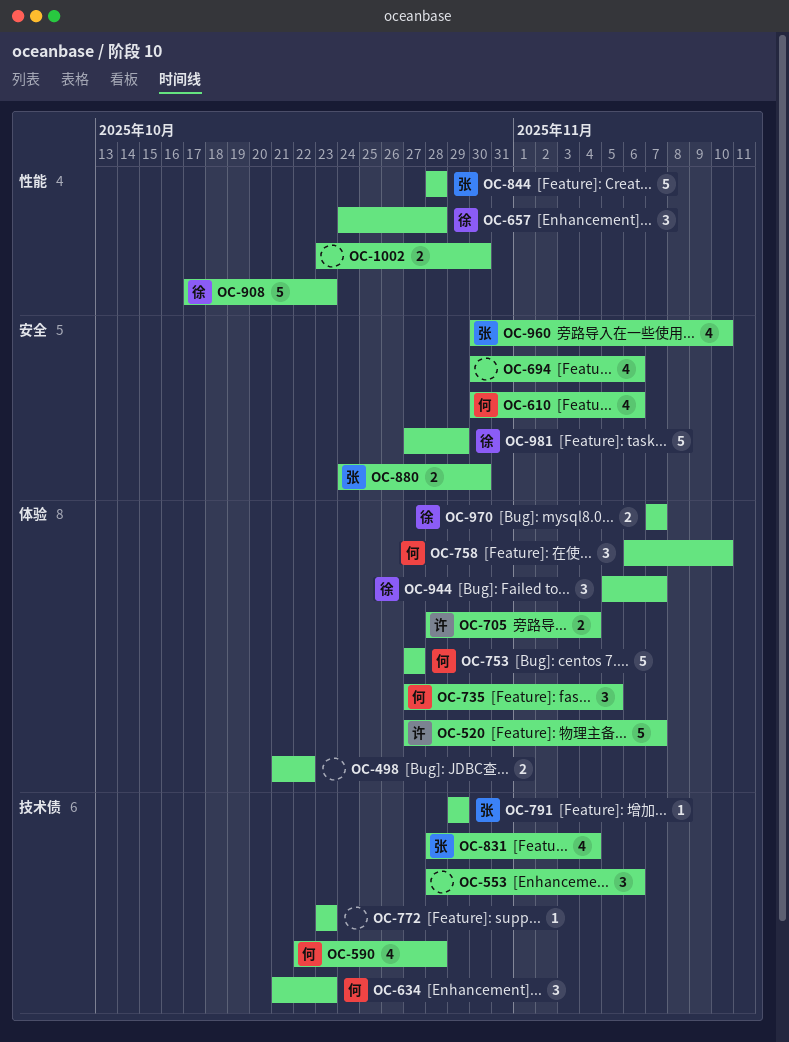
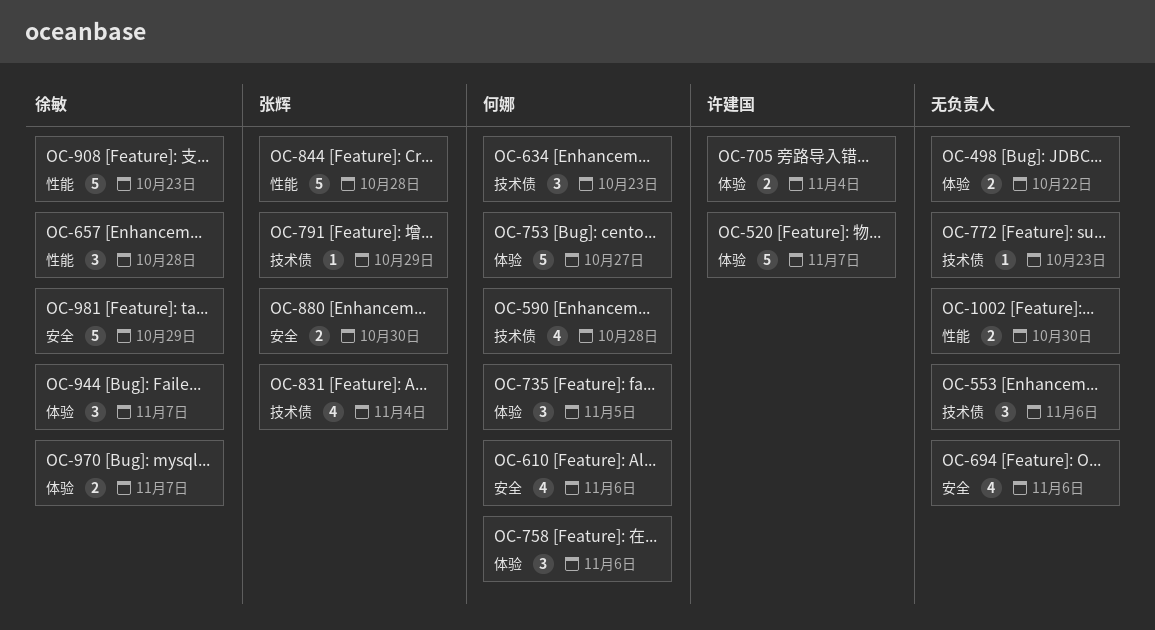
OC-758, due: Nov 10 -> Nov 6
OC-960: present -> none

